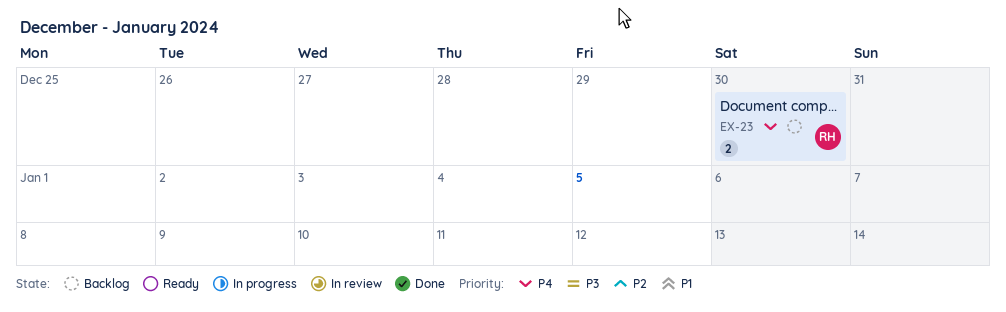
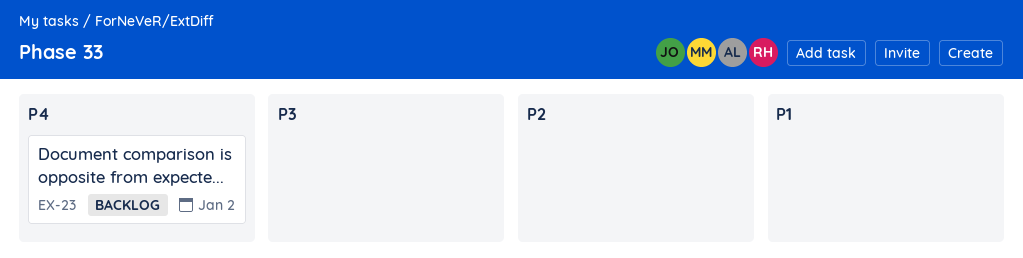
EX-23, due: Dec 30 -> Jan 2

